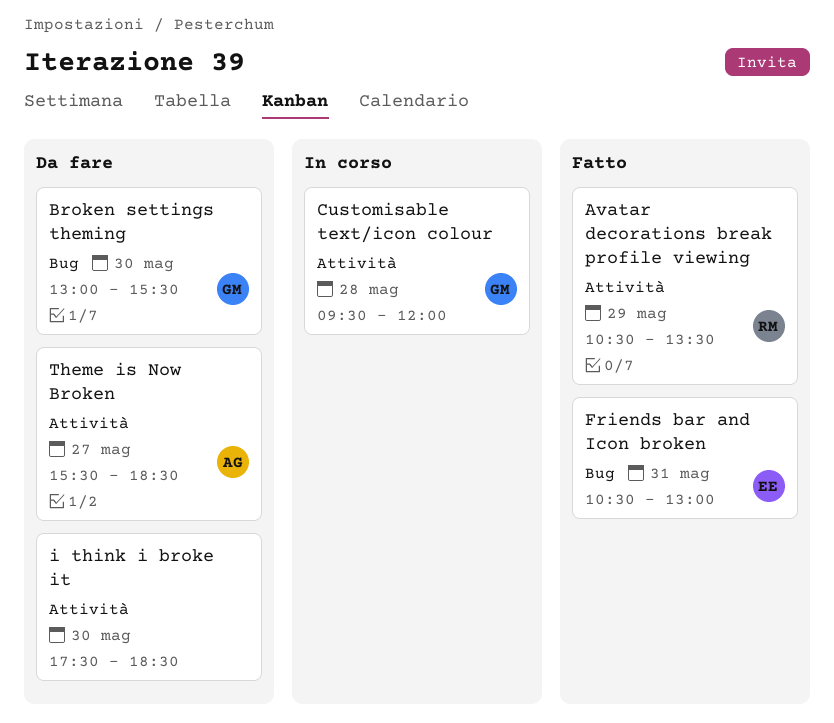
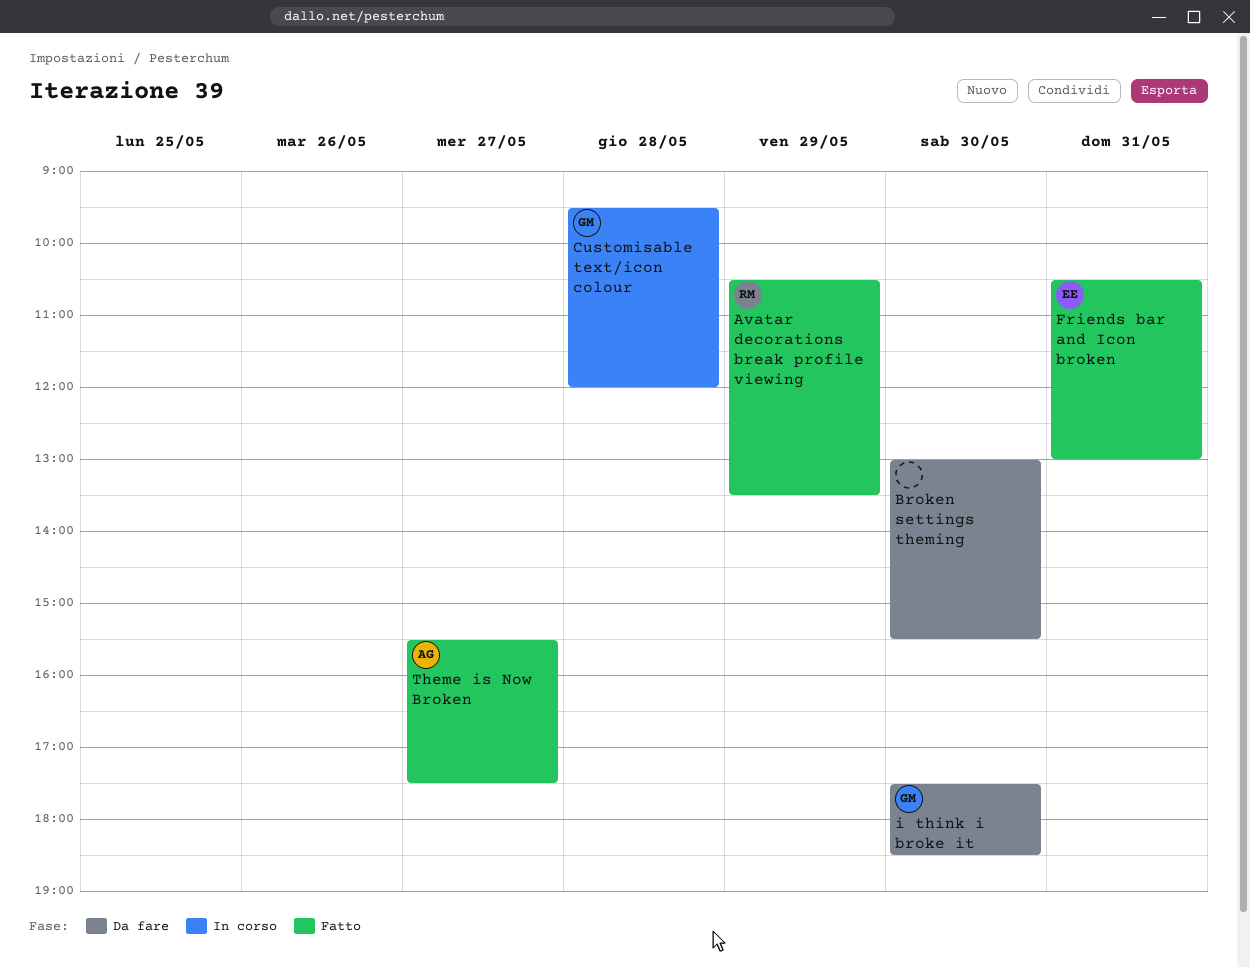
Broken settings theming, owner: GM -> none
i think i broke it, owner: none -> GM
Theme is Now Broken, status: Da fare -> Fatto
Theme is Now Broken, ends: 18:30 -> 17:30

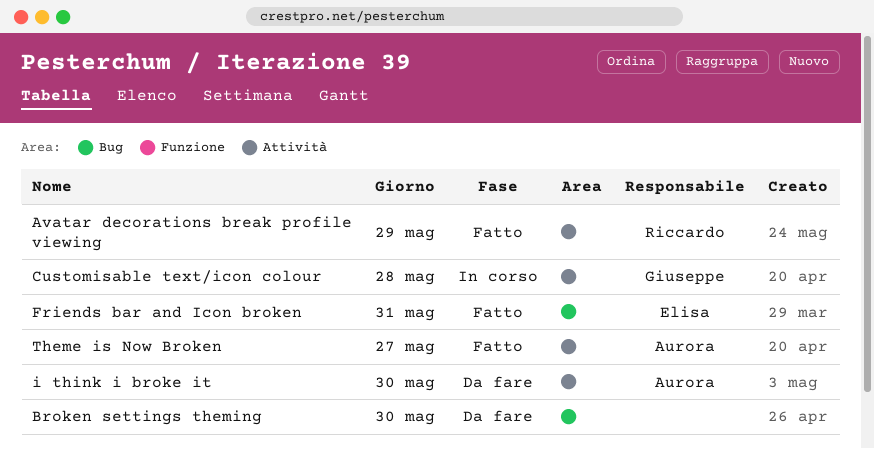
i think i broke it, owner: Giuseppe -> Aurora

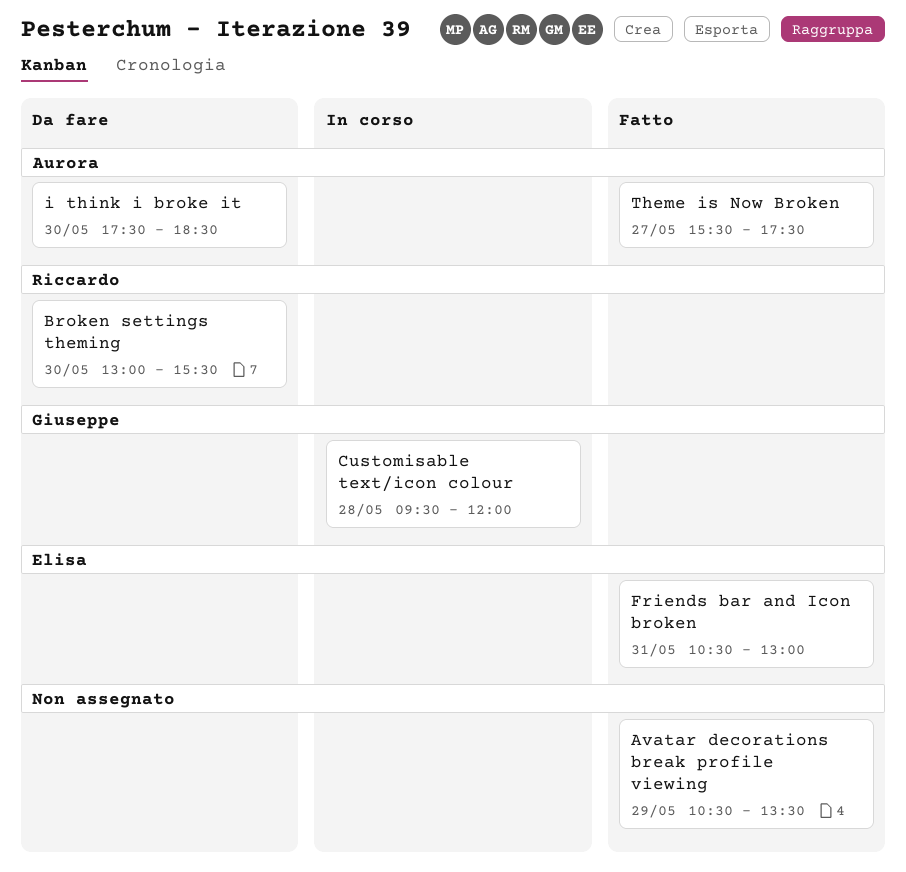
Avatar decorations break profile viewing, owner: Riccardo -> none
Broken settings theming, owner: none -> Riccardo

